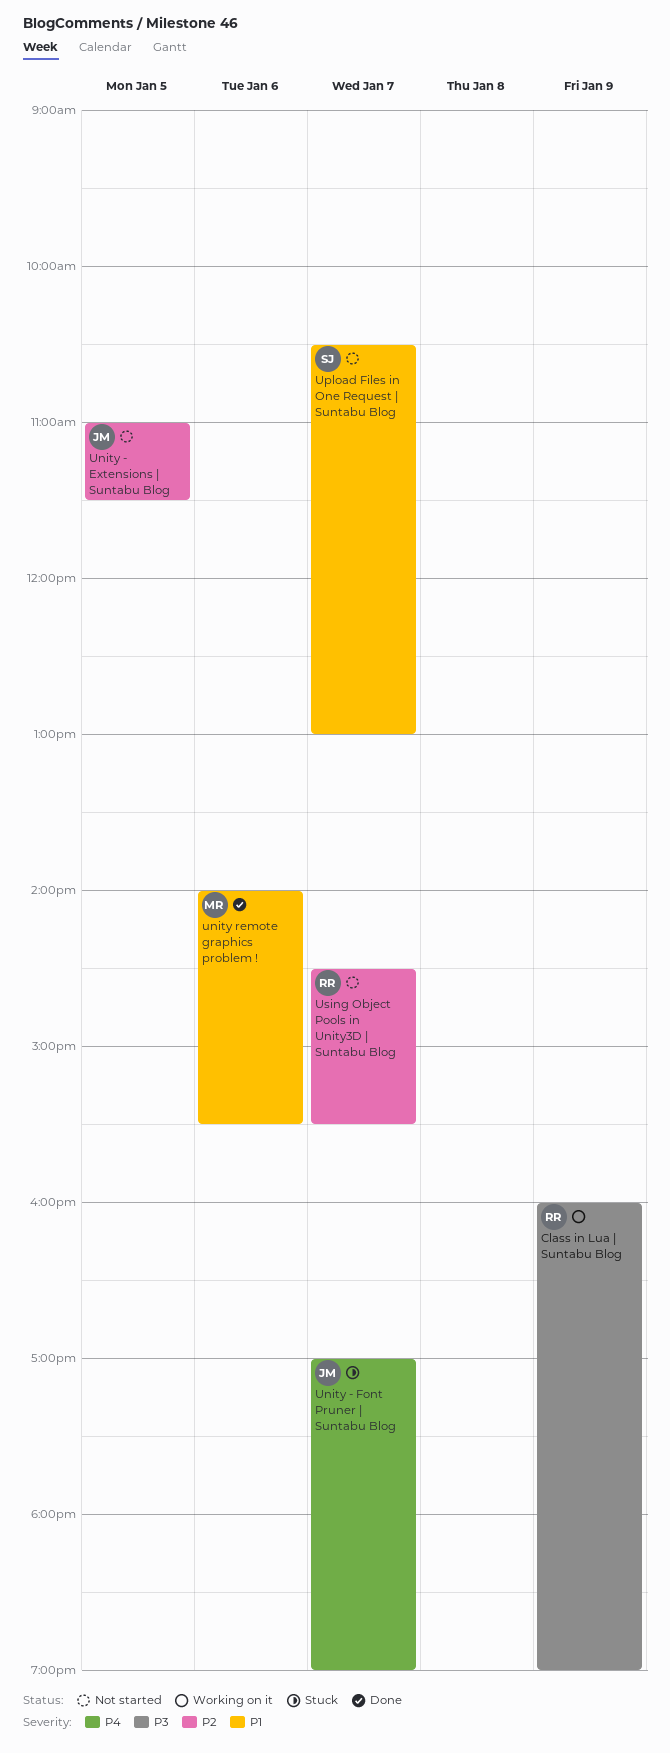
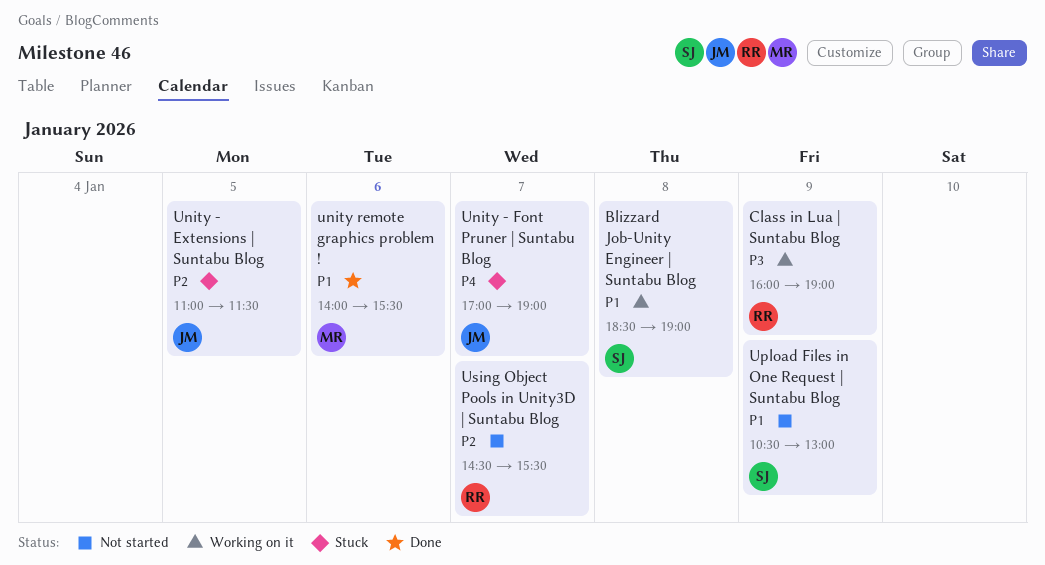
Blizzard Job-Unity Engineer | Suntabu Blog: none -> present
Unity - Extensions | Suntabu Blog, status: Not started -> Stuck
Upload Files in One Request | Suntabu Blog, day: Jan 7 -> Jan 9

